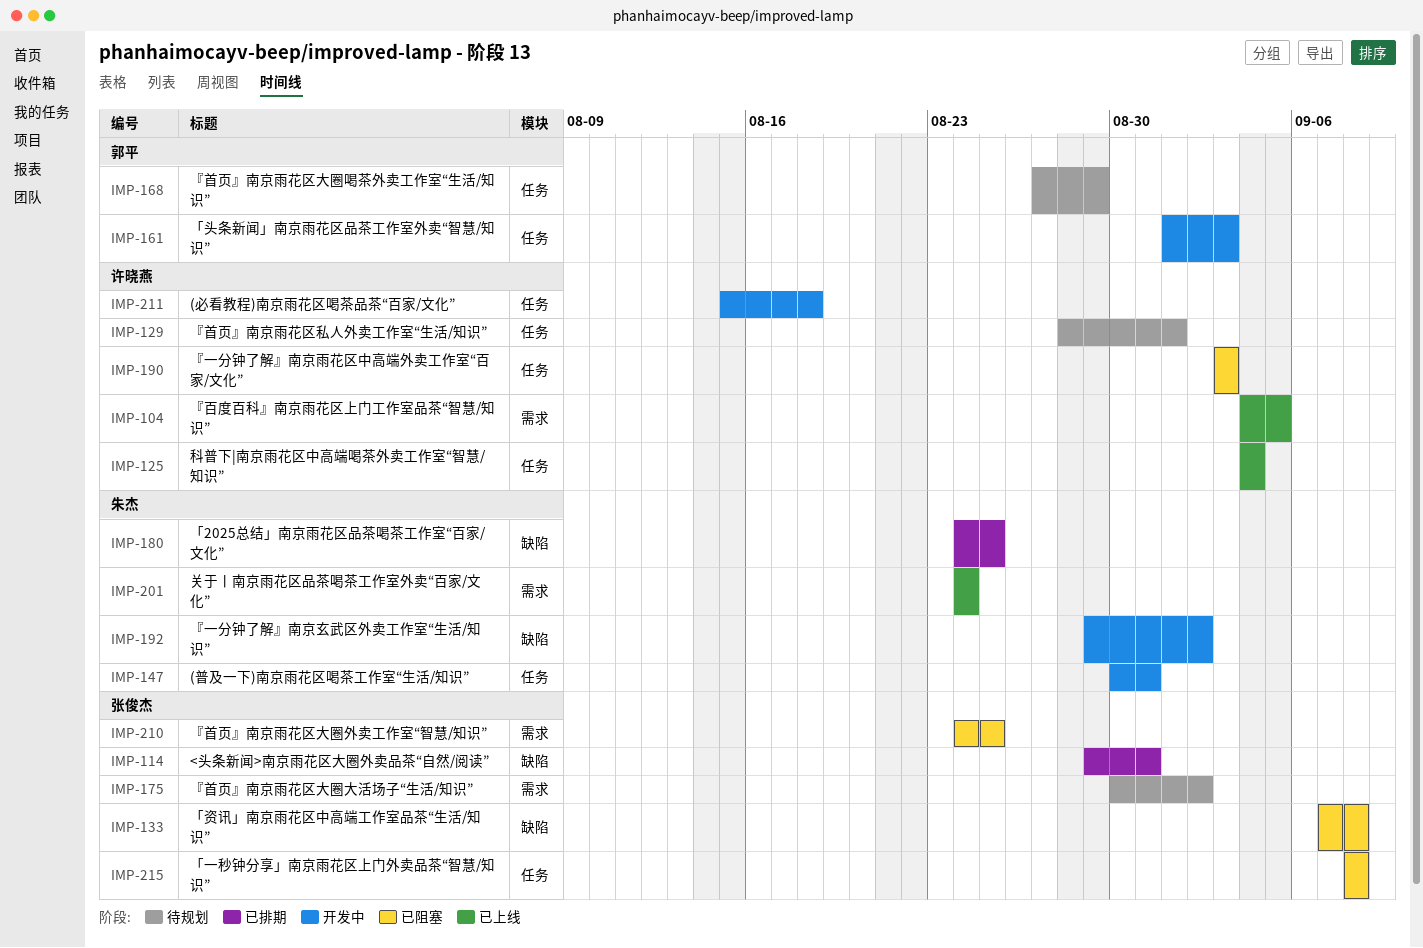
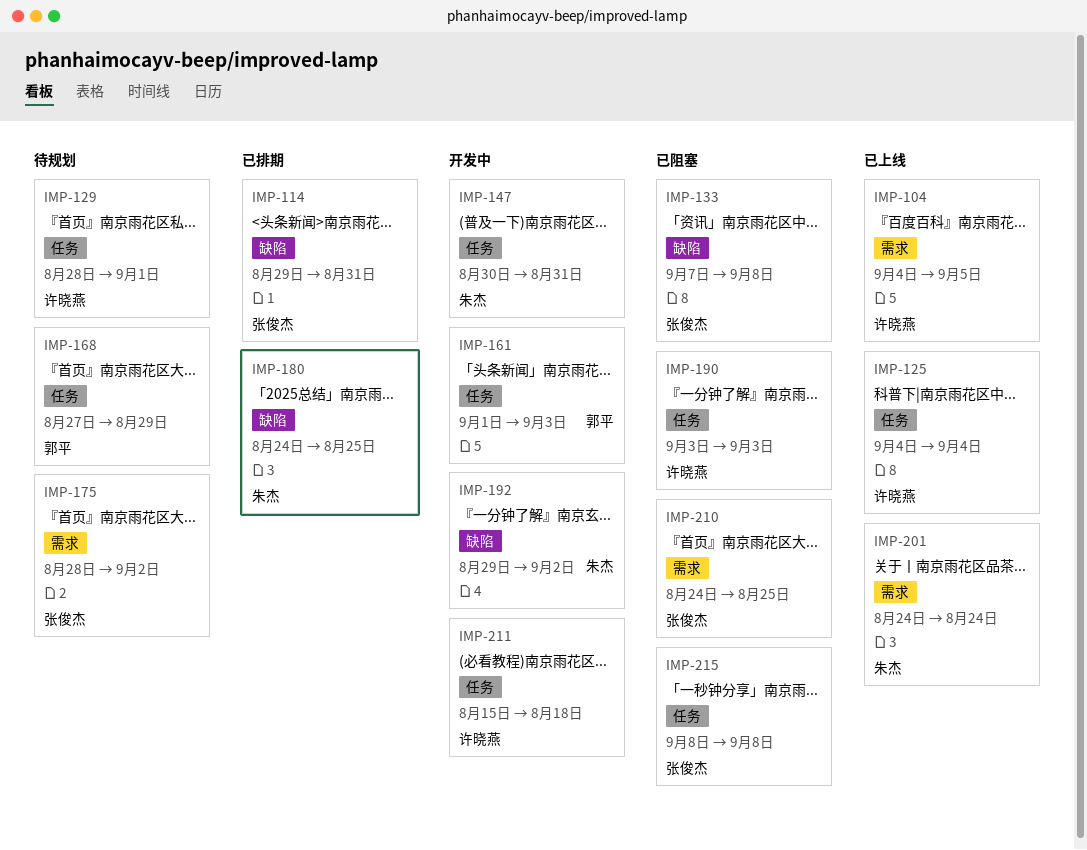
IMP-175, start: Aug 30 -> Aug 28

